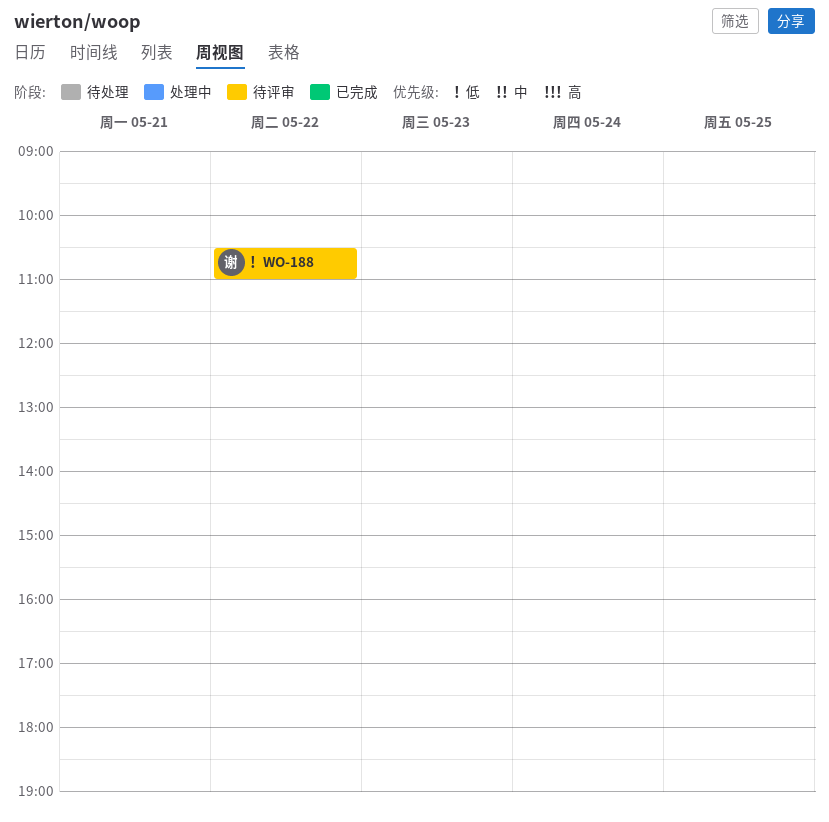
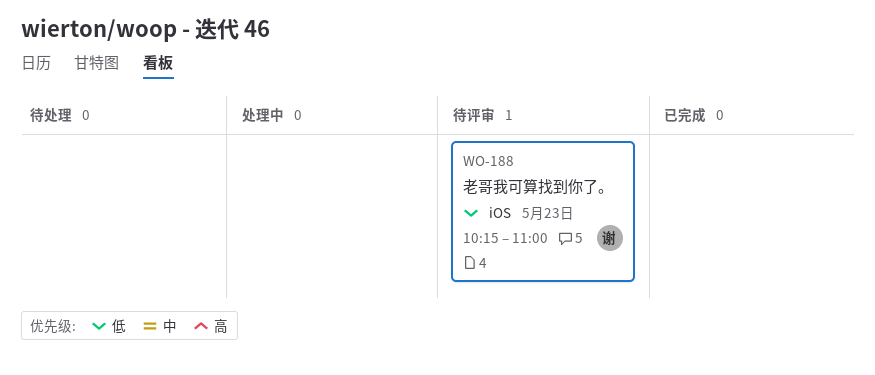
WO-188, day: May 22 -> May 23
WO-188, begins: 10:30 -> 10:15

